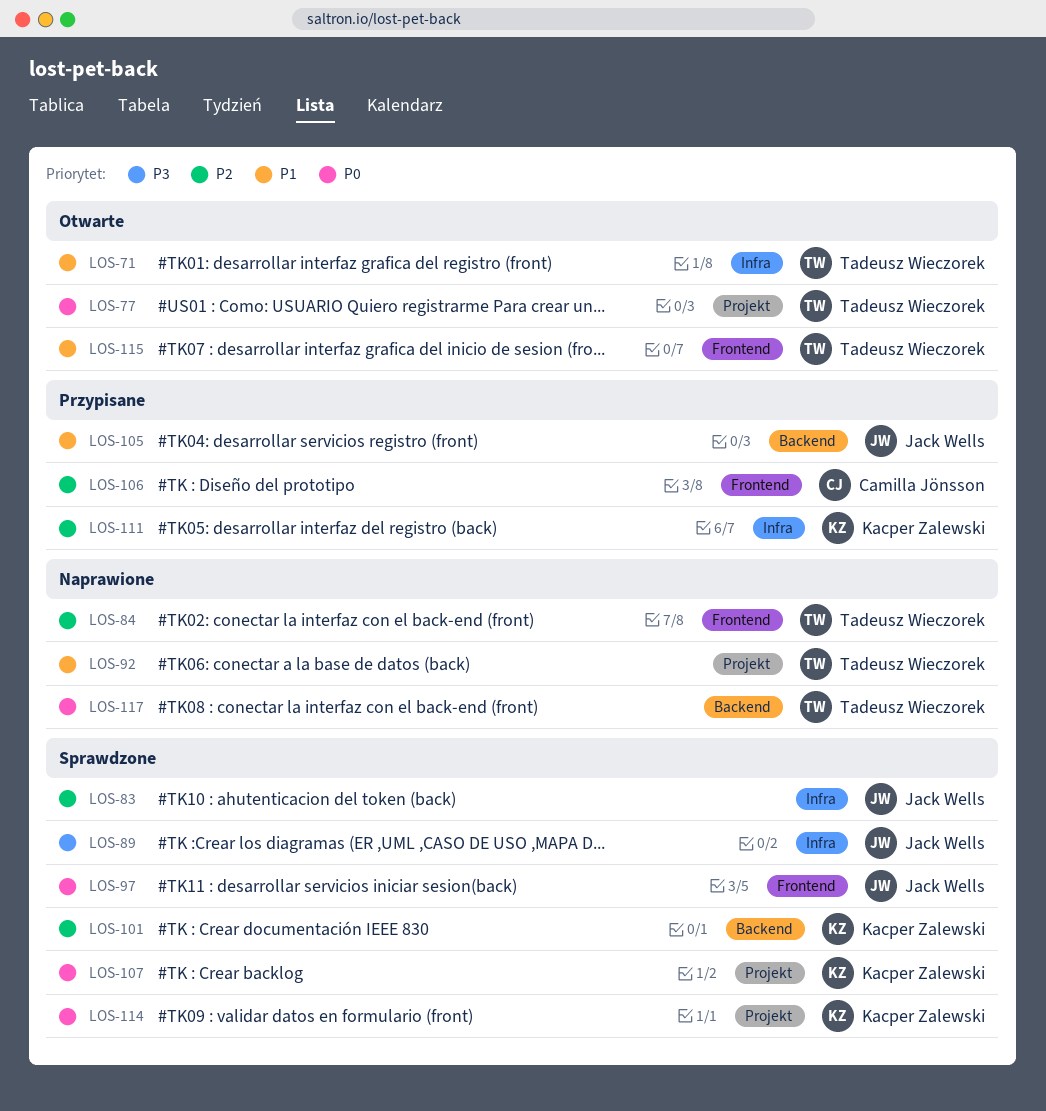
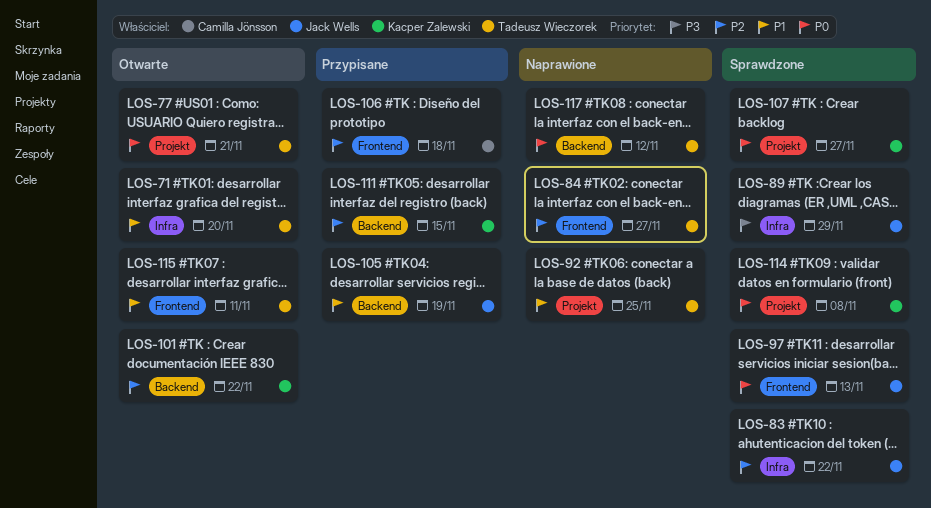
LOS-101, status: Sprawdzone -> Otwarte
LOS-111, label: Infra -> Backend

